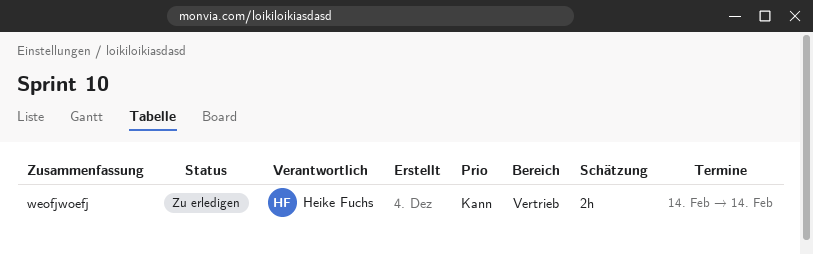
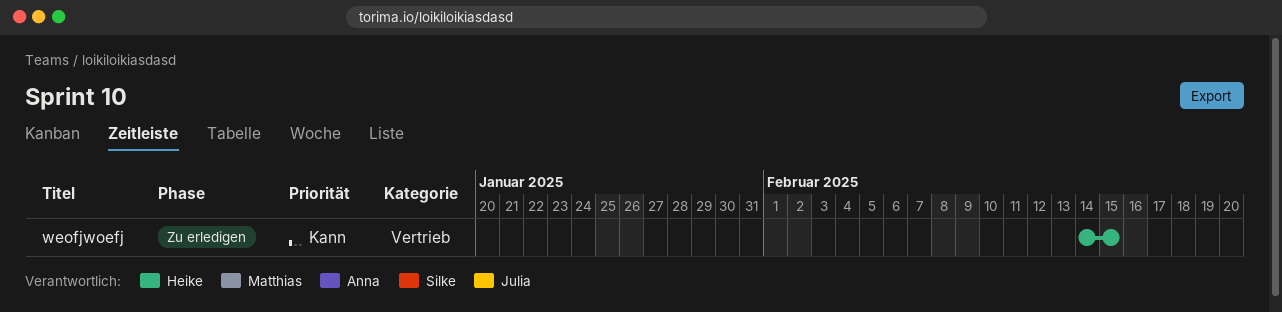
weofjwoefj, due: Feb 14 -> Feb 15

